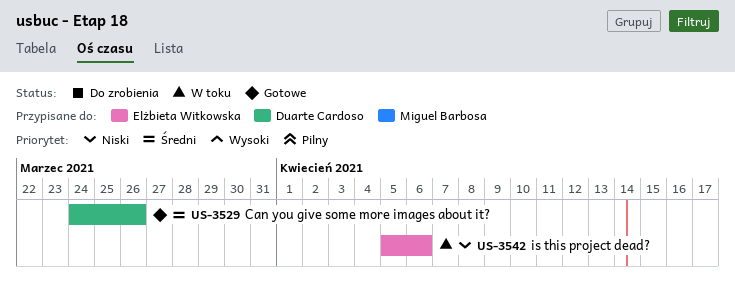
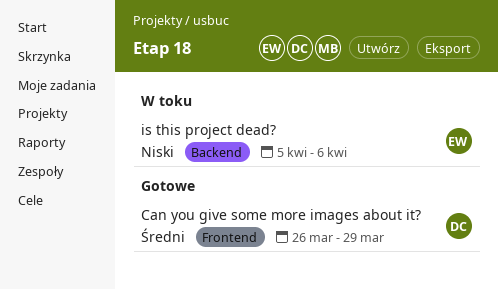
Can you give some more images about it?, start: Mar 24 -> Mar 26
Can you give some more images about it?, due: Mar 26 -> Mar 29

